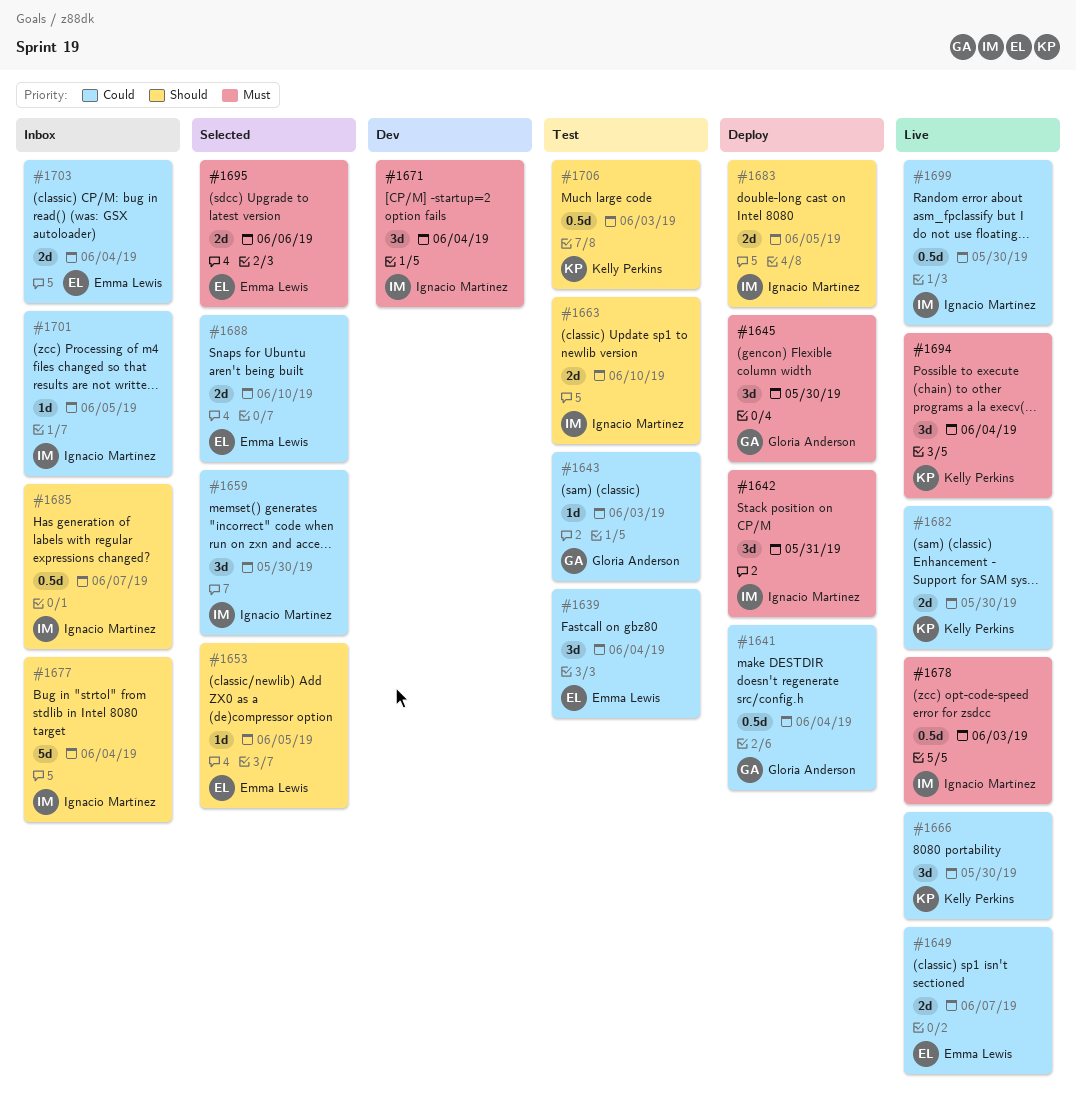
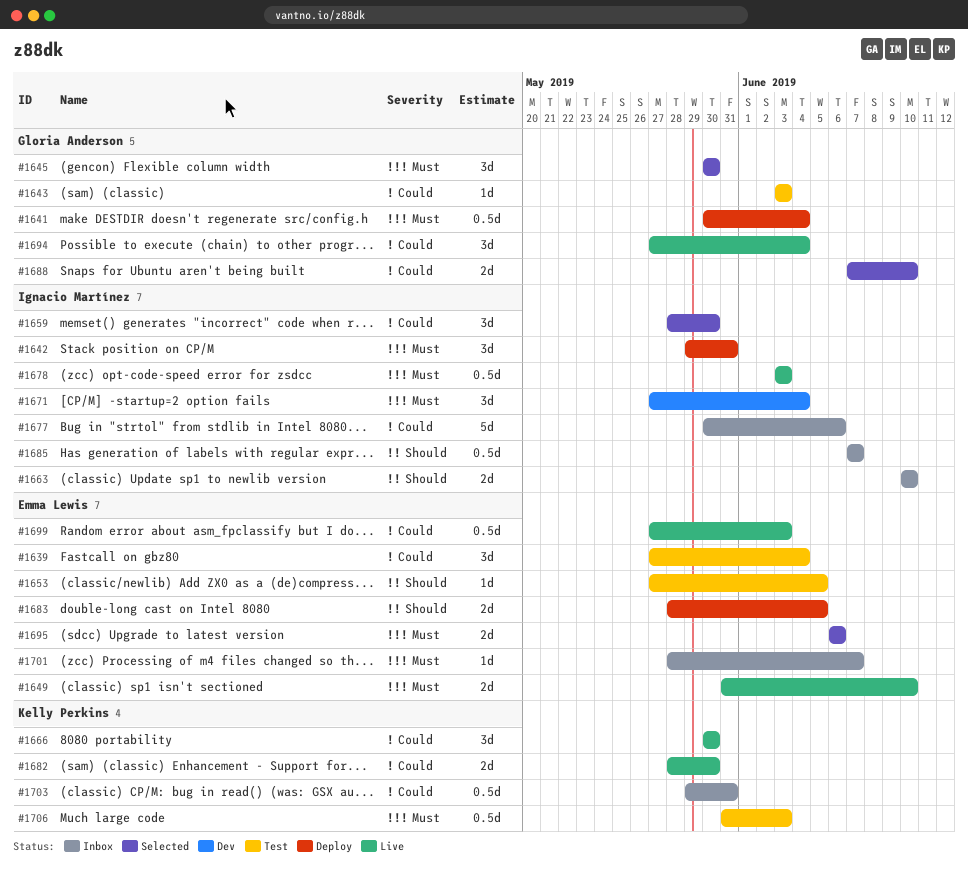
#1641, priority: Could -> Must
#1645, status: Deploy -> Selected
#1649, priority: Could -> Must
#1649, due: Jun 7 -> Jun 10
#1653, status: Selected -> Test
#1663, status: Test -> Inbox
#1677, priority: Should -> Could
#1677, due: Jun 4 -> Jun 6
#1683, owner: Ignacio Martínez -> Emma Lewis
#1688, owner: Emma Lewis -> Gloria Anderson
#1694, owner: Kelly Perkins -> Gloria Anderson
#1694, priority: Must -> Could
#1699, owner: Ignacio Martínez -> Emma Lewis
#1699, due: May 30 -> Jun 3
#1701, owner: Ignacio Martínez -> Emma Lewis
#1701, priority: Could -> Must
#1701, due: Jun 5 -> Jun 7
#1703, owner: Emma Lewis -> Kelly Perkins
#1703, estimate: 2d -> 0.5d
#1703, due: Jun 4 -> May 31
#1706, priority: Should -> Must

